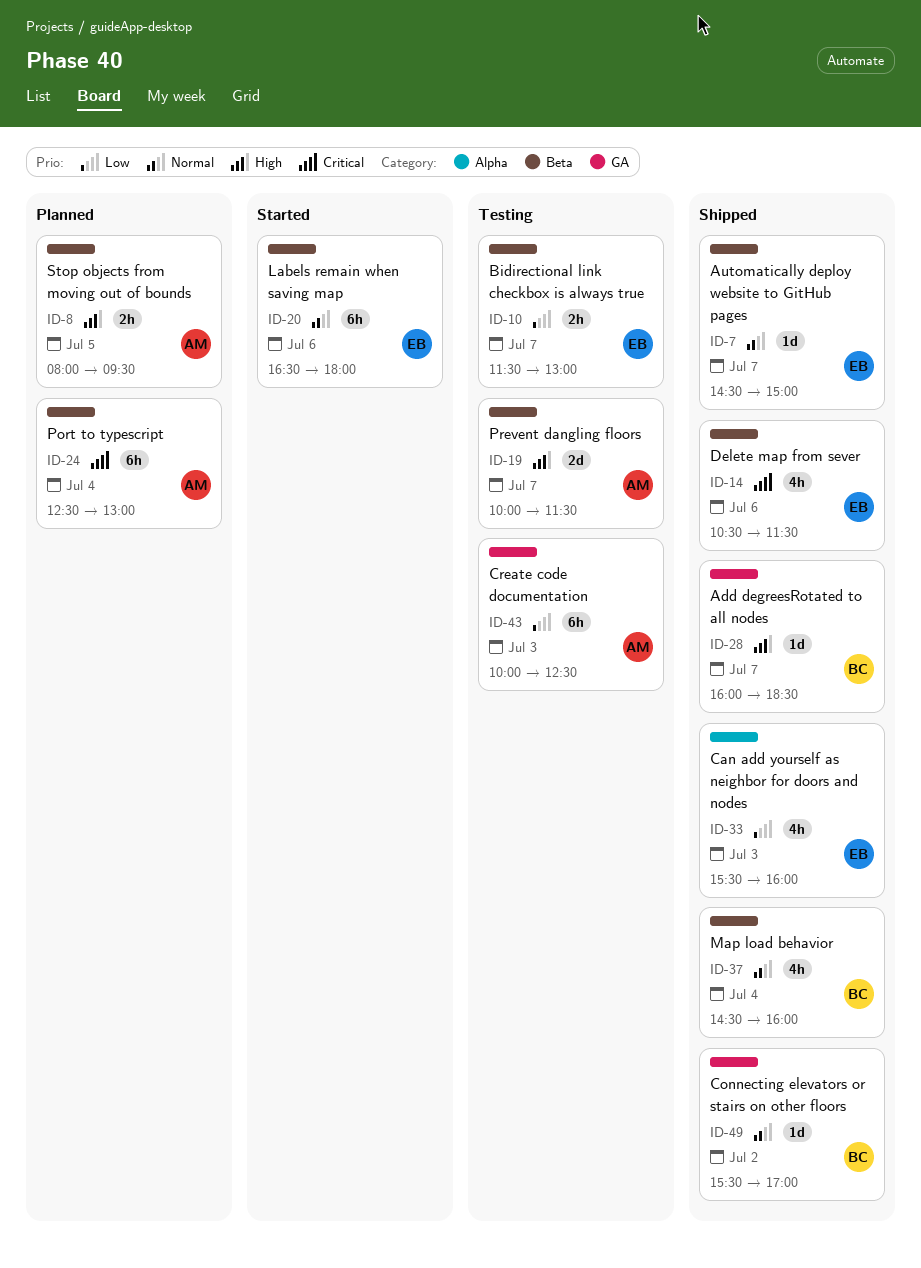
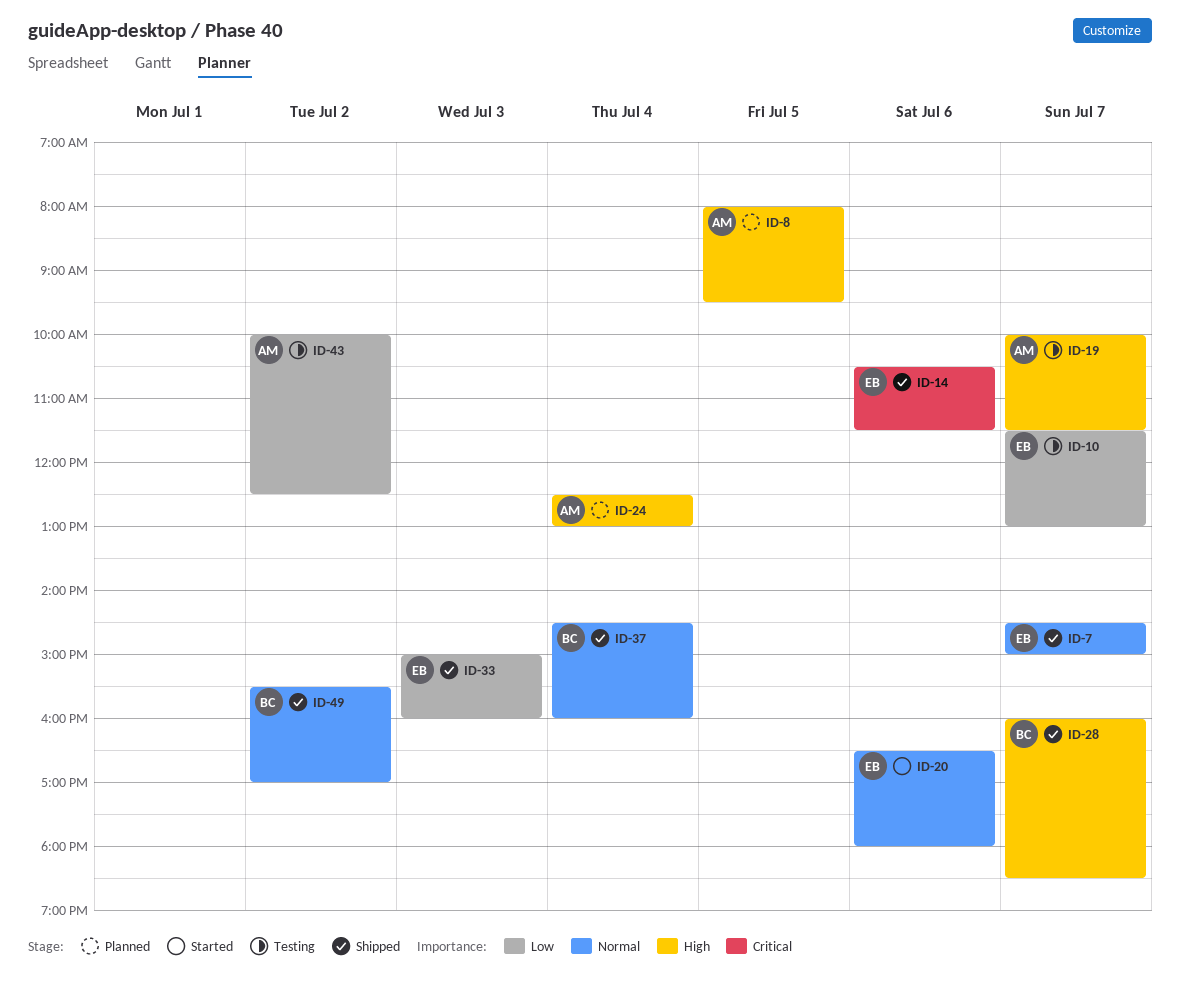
ID-24, priority: Critical -> High
ID-33, begins: 15:30 -> 15:00
ID-43, day: Jul 3 -> Jul 2

